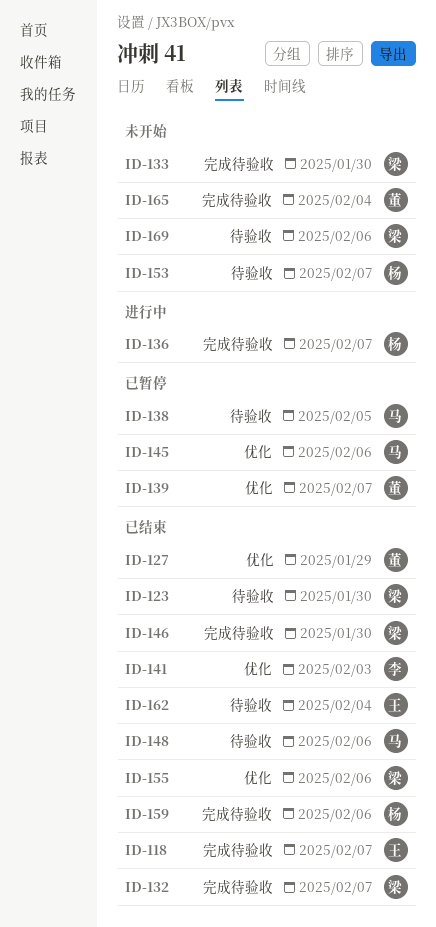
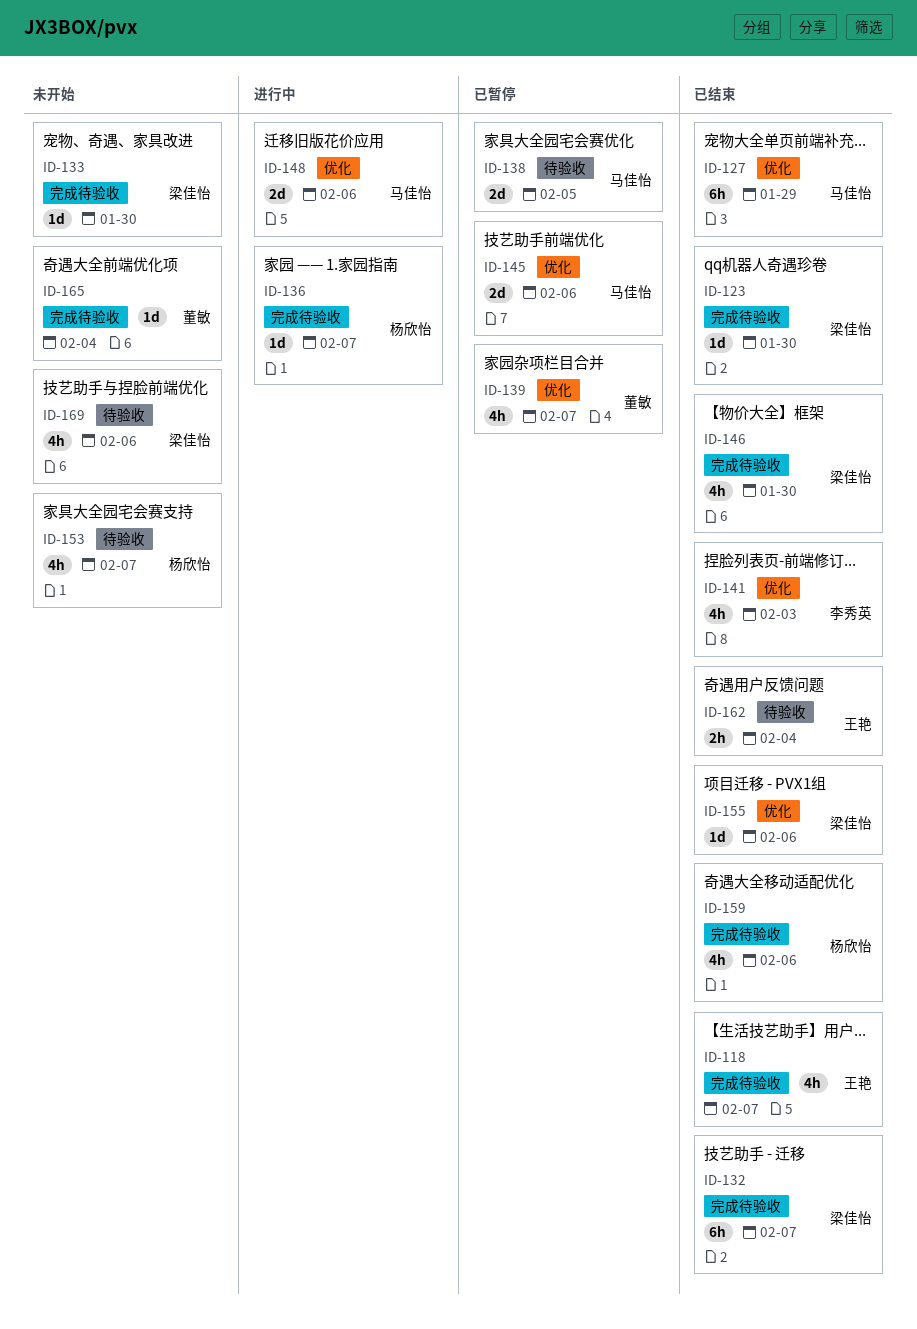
ID-123, label: 待验收 -> 完成待验收
ID-127, owner: 董敏 -> 马佳怡
ID-148, status: 已结束 -> 进行中
ID-148, label: 待验收 -> 优化

